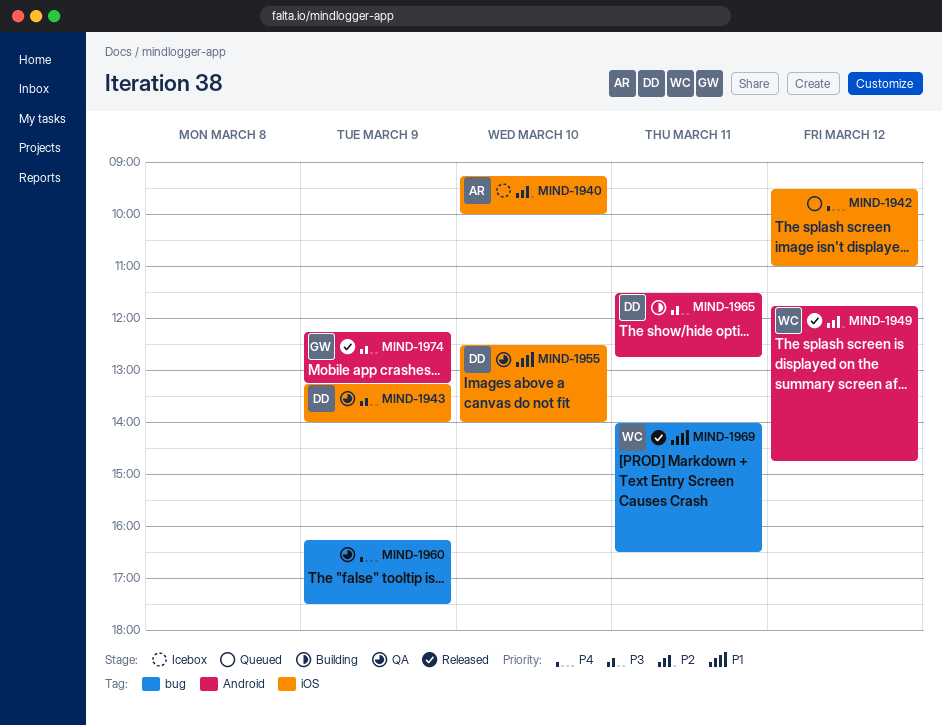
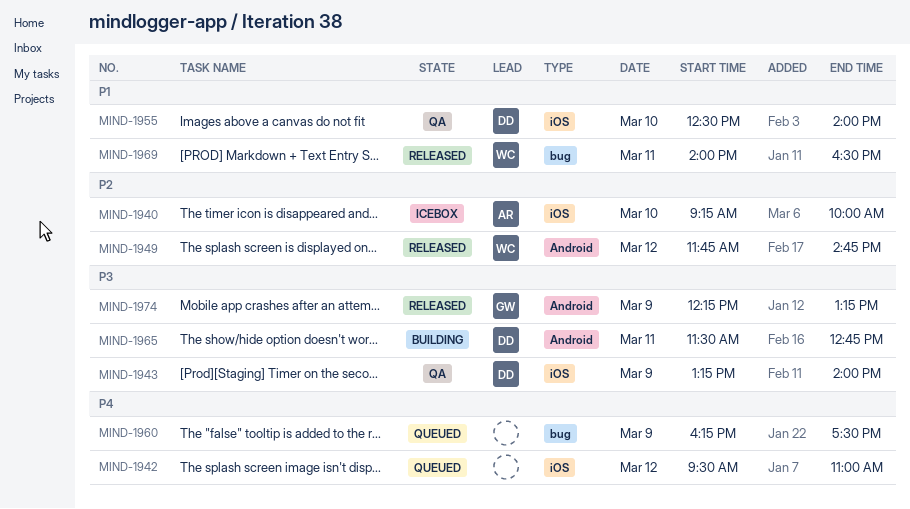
MIND-1960, status: QA -> Queued

